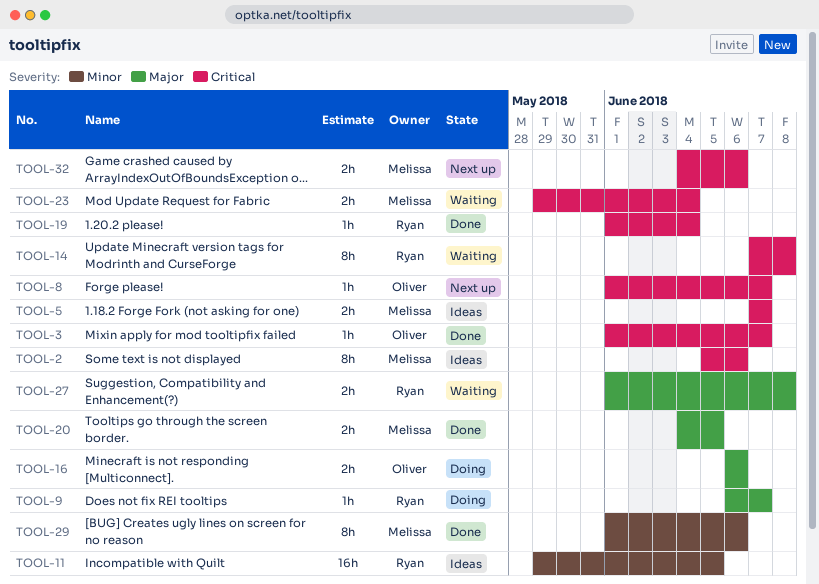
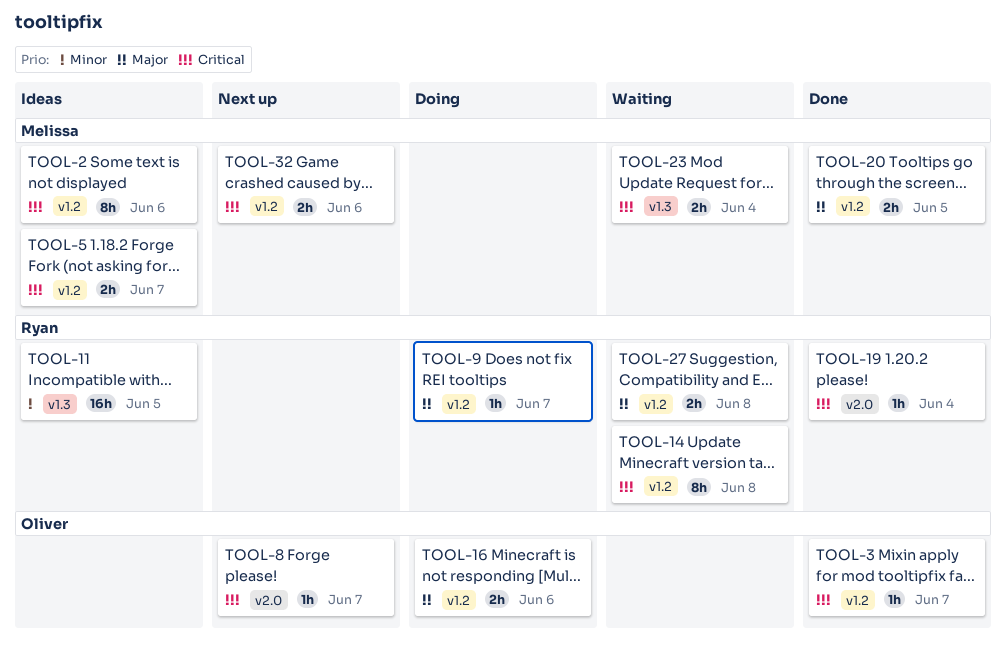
TOOL-29: present -> none

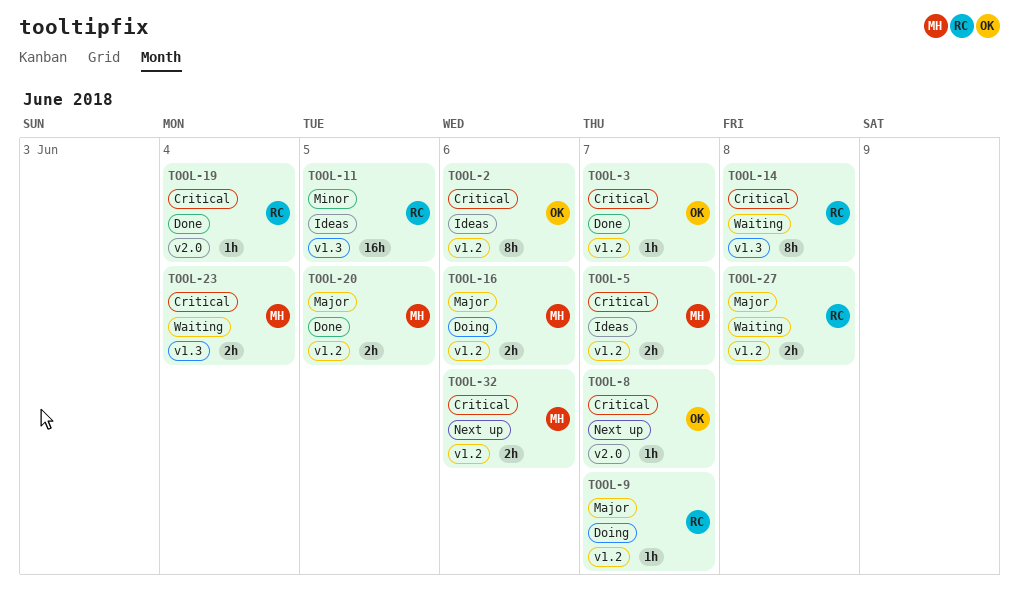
TOOL-2, owner: Melissa -> Oliver
TOOL-14, label: v1.2 -> v1.3
TOOL-16, owner: Oliver -> Melissa

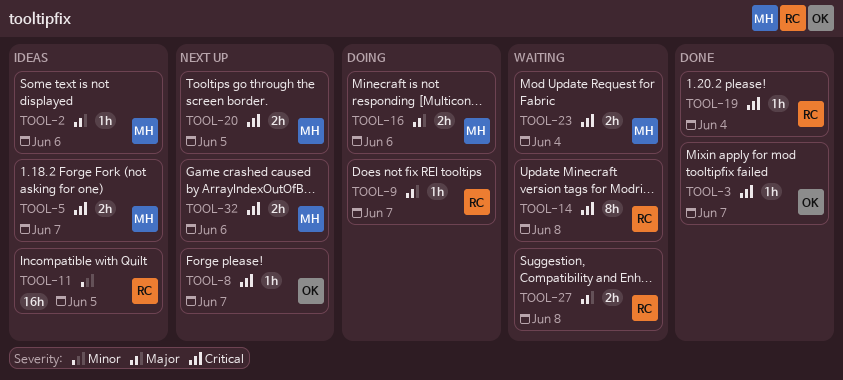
TOOL-2, owner: OK -> MH
TOOL-2, priority: Critical -> Major
TOOL-2, estimate: 8h -> 1h
TOOL-20, status: Done -> Next up
TOOL-20, priority: Major -> Critical

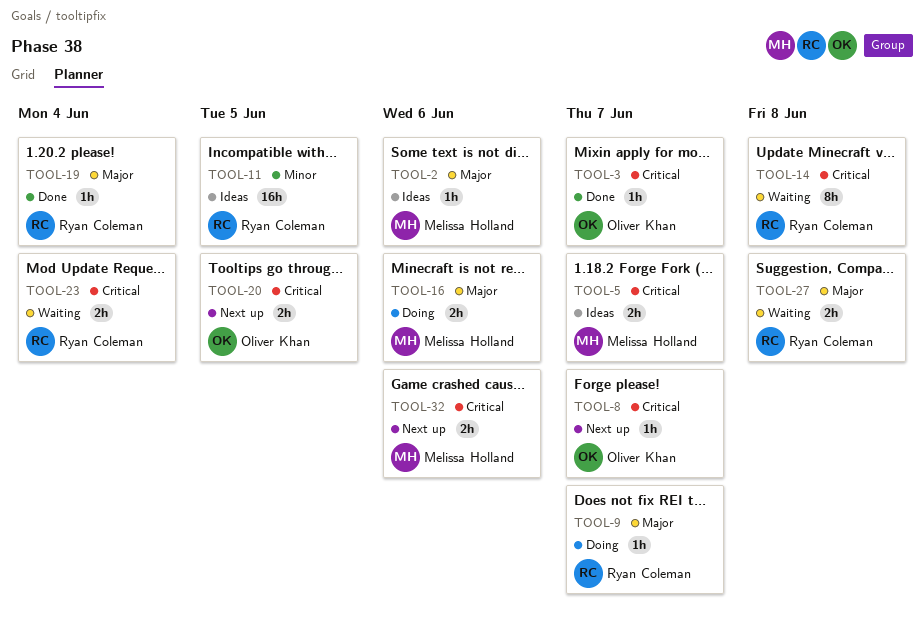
TOOL-19, priority: Critical -> Major
TOOL-20, owner: Melissa Holland -> Oliver Khan
TOOL-23, owner: Melissa Holland -> Ryan Coleman

